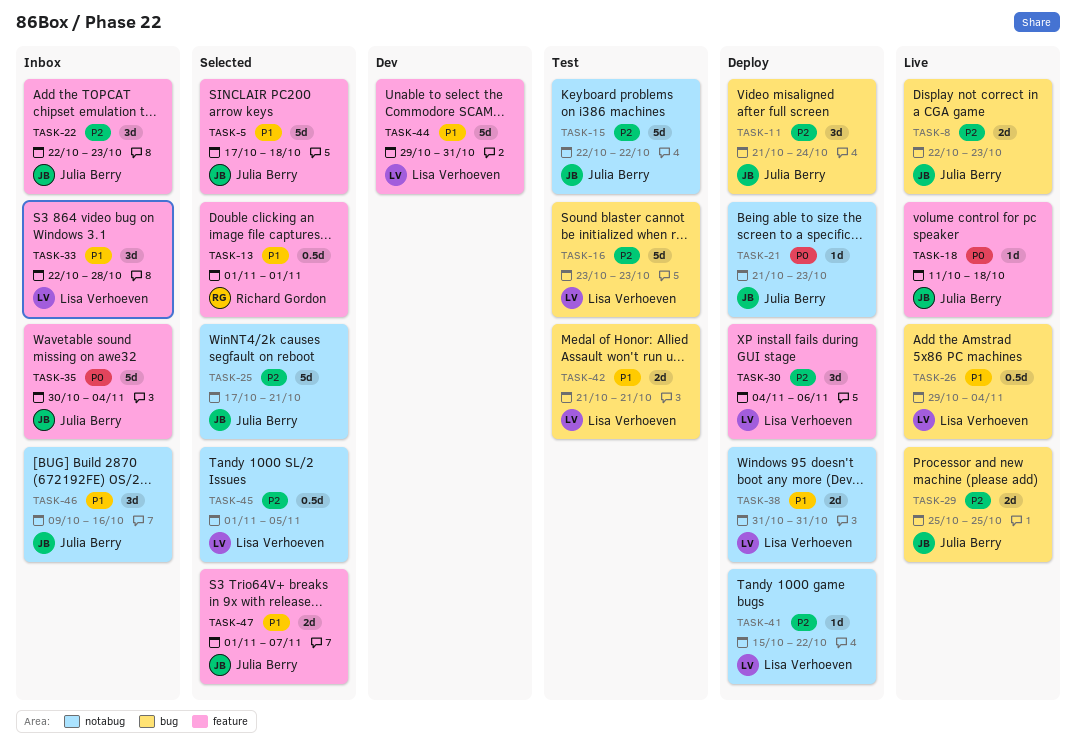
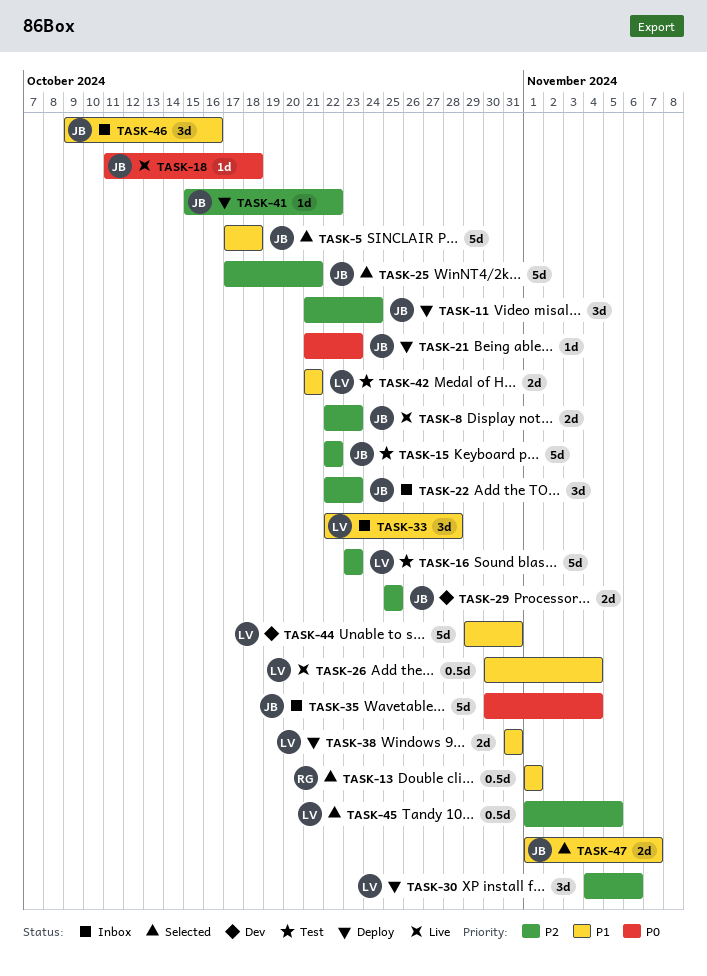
TASK-26, start: Oct 29 -> Oct 30
TASK-29, status: Live -> Dev
TASK-41, owner: Lisa Verhoeven -> Julia Berry

